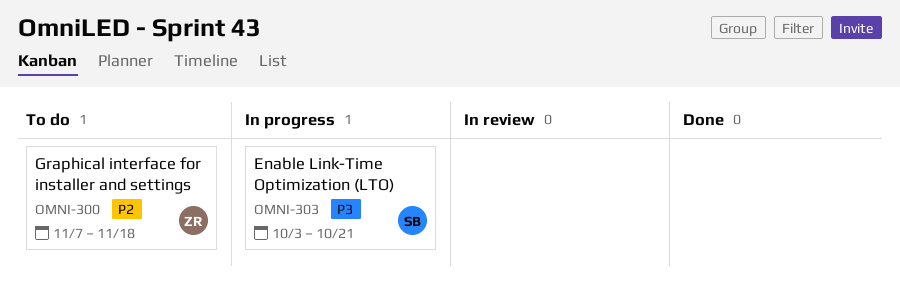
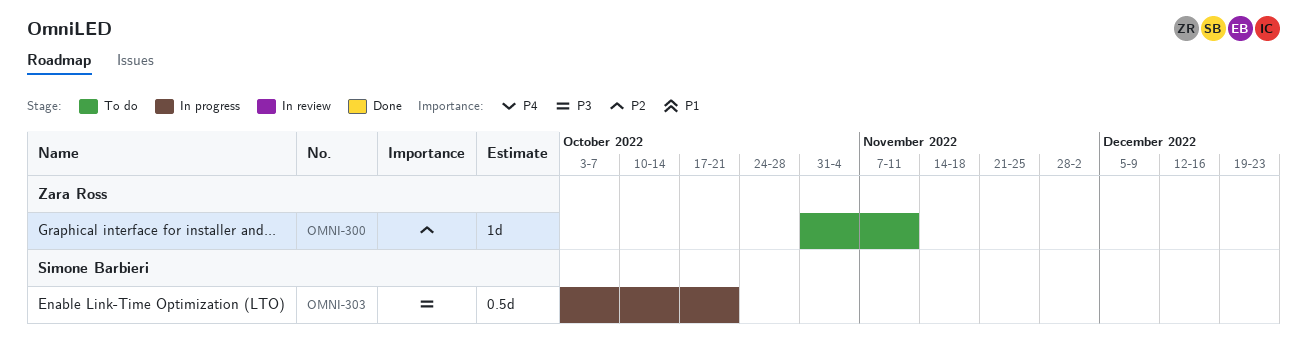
OMNI-300, start: Nov 7 -> Oct 31
OMNI-300, due: Nov 18 -> Nov 11

